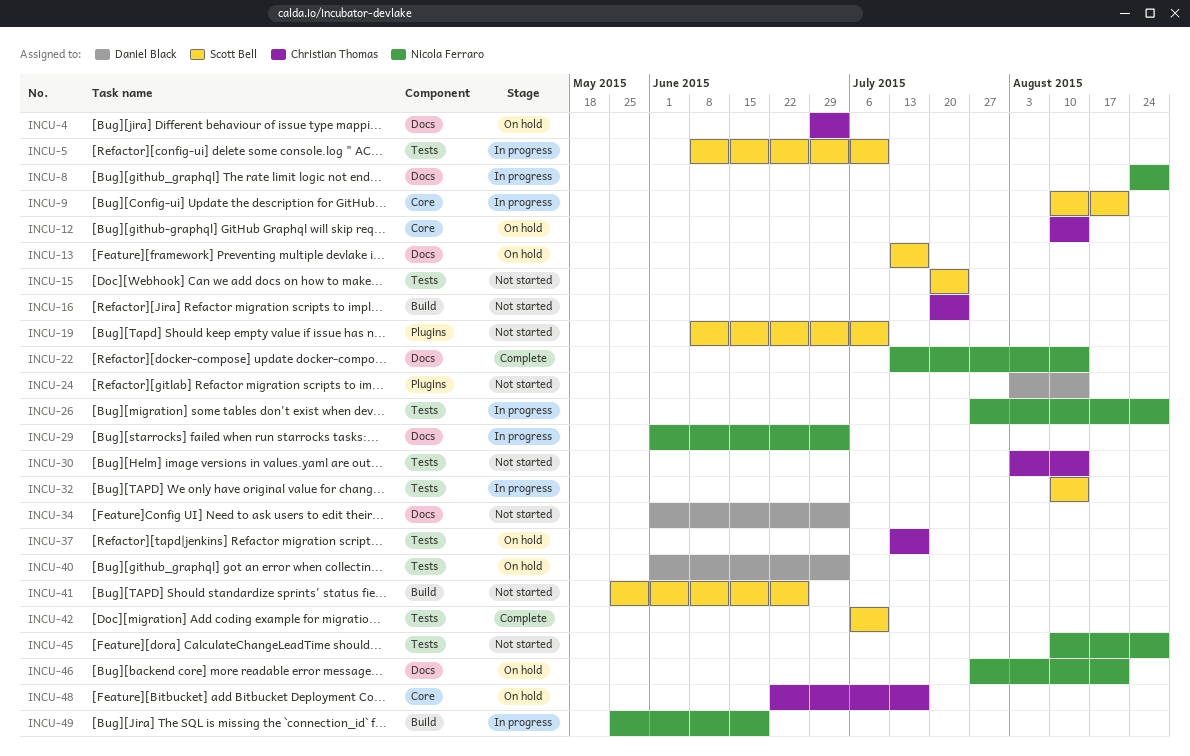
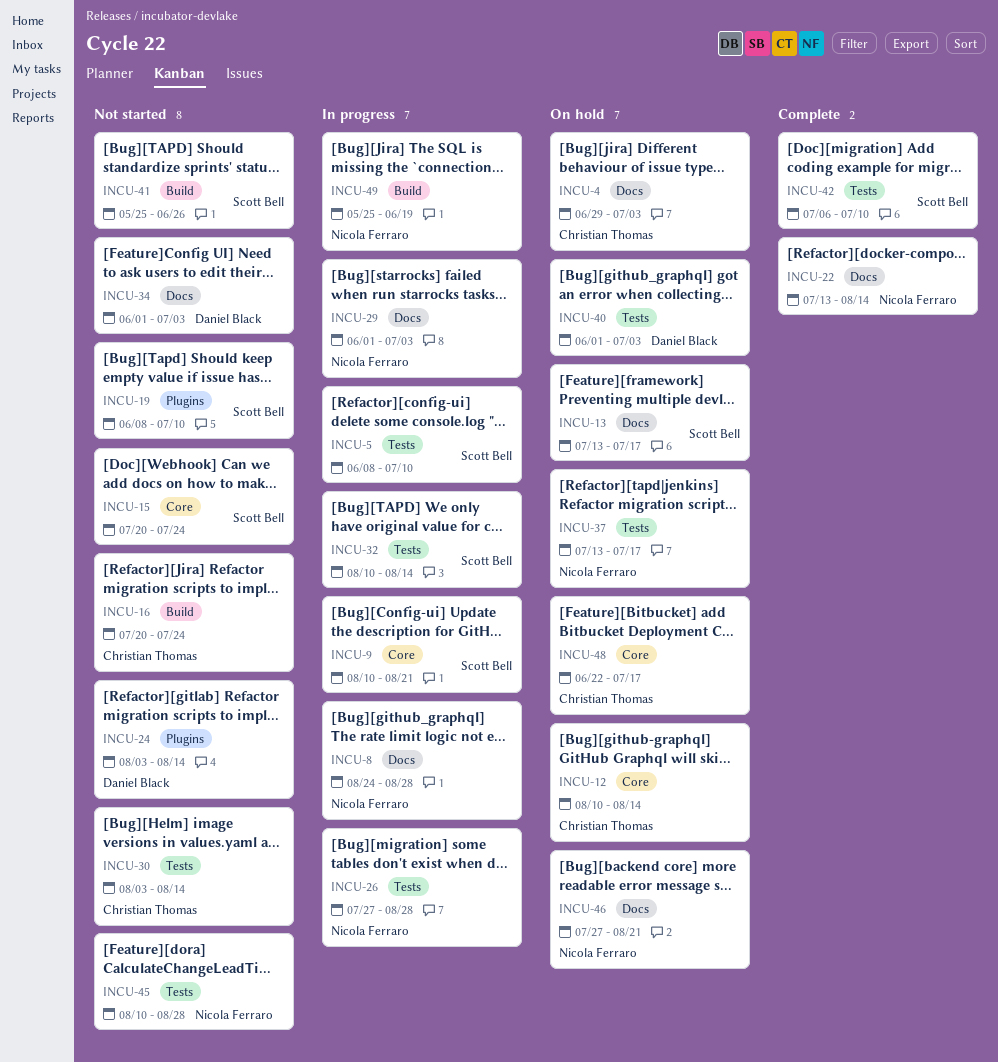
INCU-15, label: Tests -> Core
INCU-37, owner: Christian Thomas -> Nicola Ferraro

